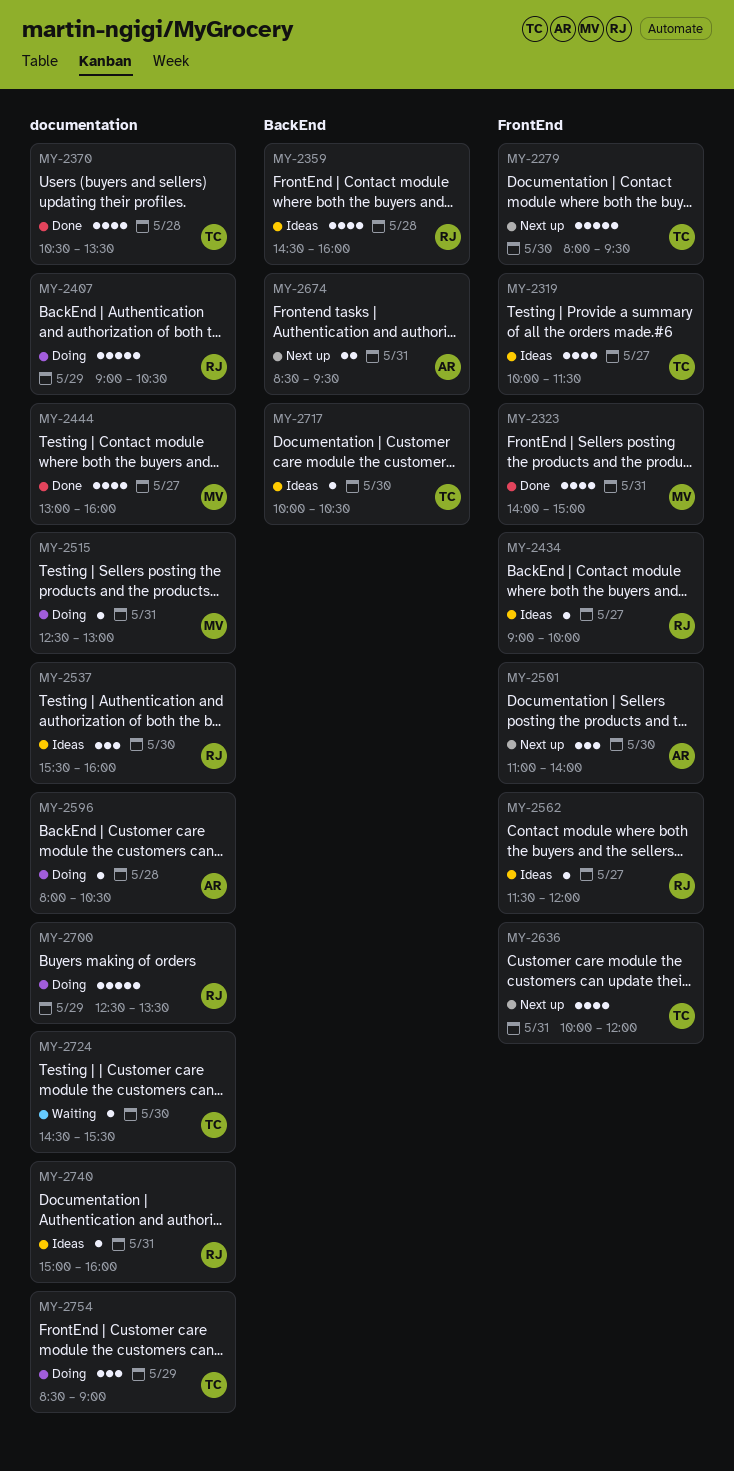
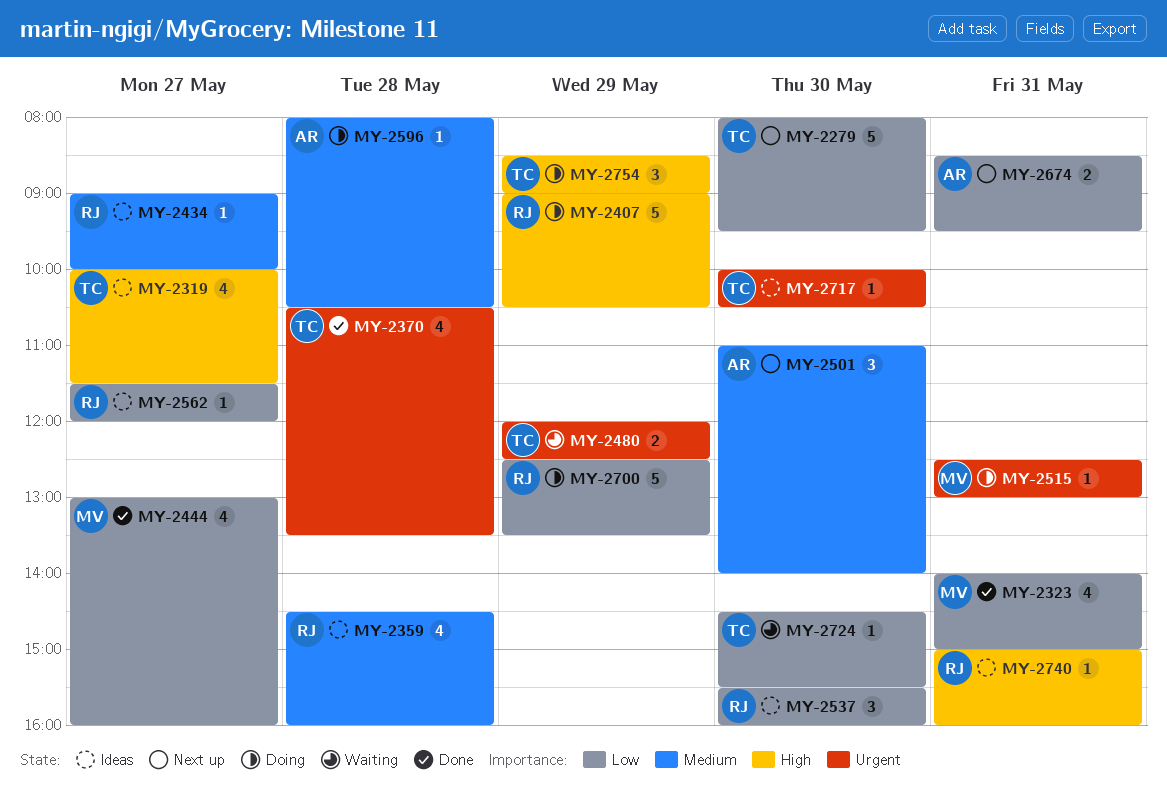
MY-2480: none -> present
MY-2636: present -> none

